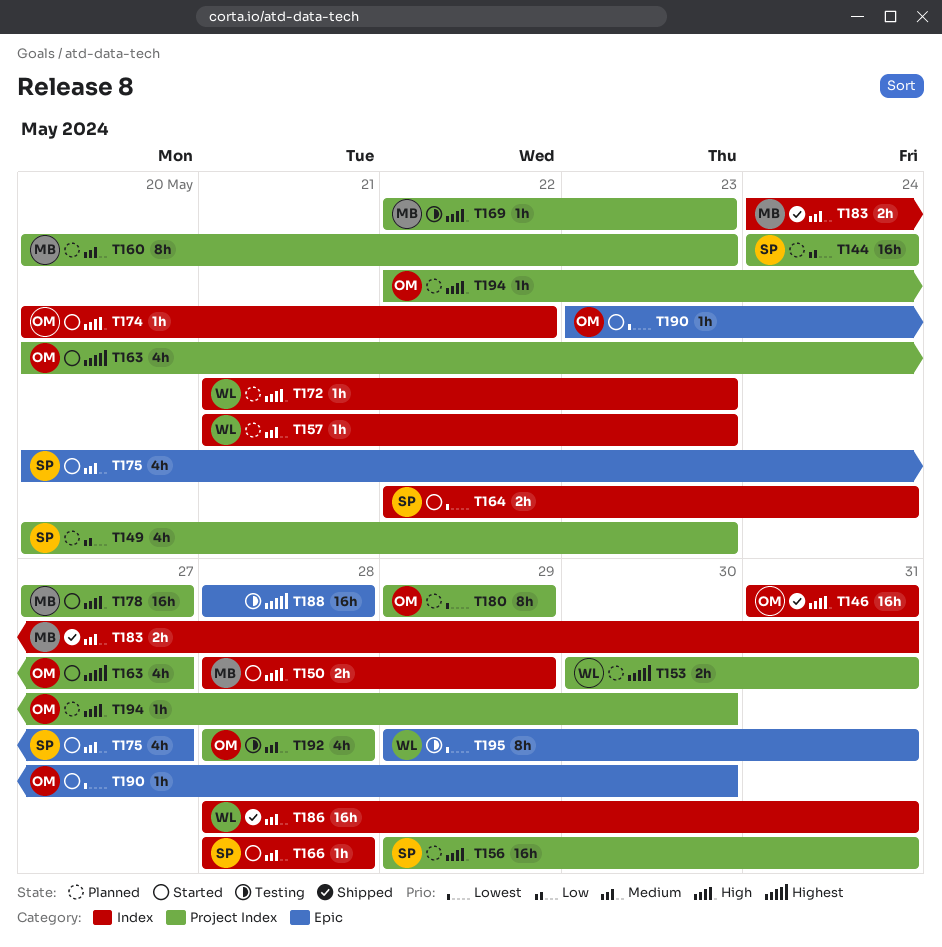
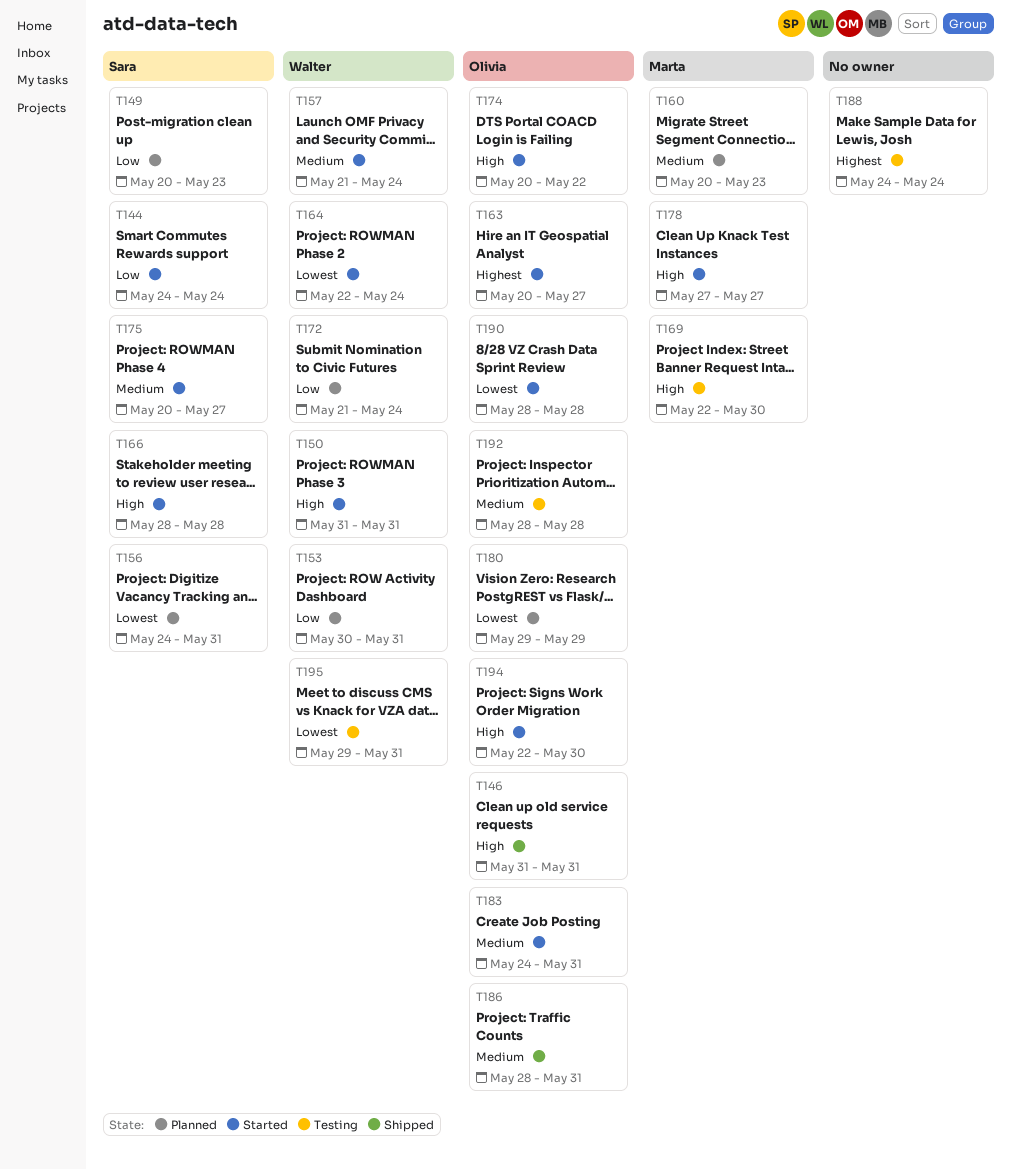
T144, status: Planned -> Started
T150, owner: Marta -> Walter
T150, start: May 28 -> May 31
T150, due: May 29 -> May 31
T153, priority: Highest -> Low
T156, priority: High -> Lowest
T156, start: May 29 -> May 24
T157, status: Planned -> Started
T157, due: May 23 -> May 24
T164, owner: Sara -> Walter
T166, priority: Medium -> High
T169, due: May 23 -> May 30
T172, priority: High -> Low
T172, due: May 23 -> May 24
T183, status: Shipped -> Started
T183, owner: Marta -> Olivia
T186, owner: Walter -> Olivia
T188, start: May 28 -> May 24
T188, due: May 28 -> May 24
T190, start: May 23 -> May 28
T190, due: May 30 -> May 28
T194, status: Planned -> Started

